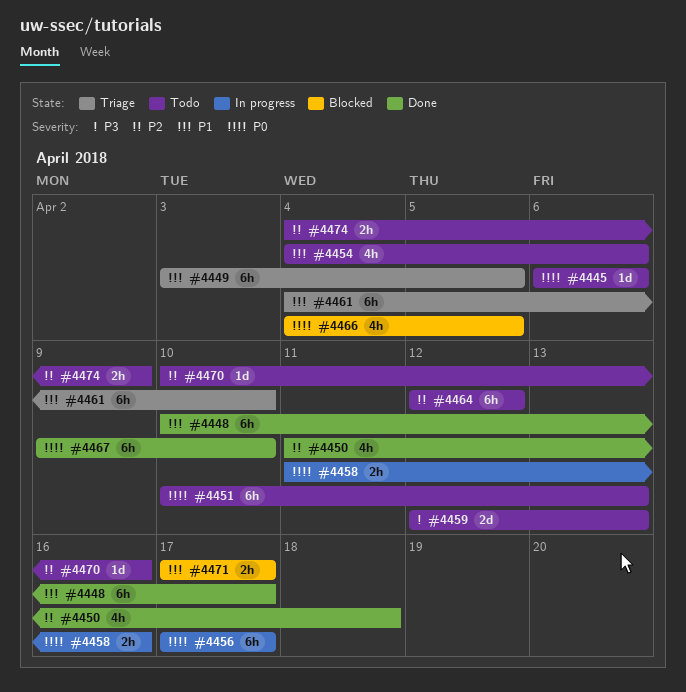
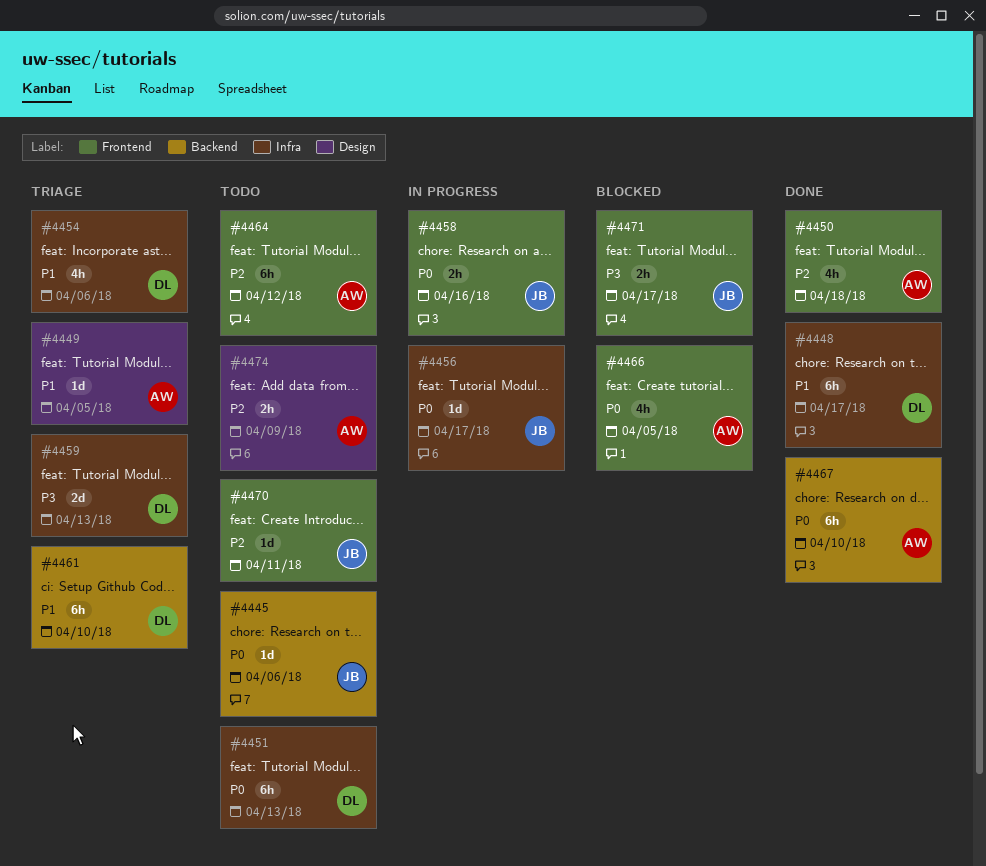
#4449, estimate: 6h -> 1d
#4454, status: Todo -> Triage
#4456, estimate: 6h -> 1d
#4459, status: Todo -> Triage
#4470, due: Apr 16 -> Apr 11
#4471, priority: P1 -> P3

